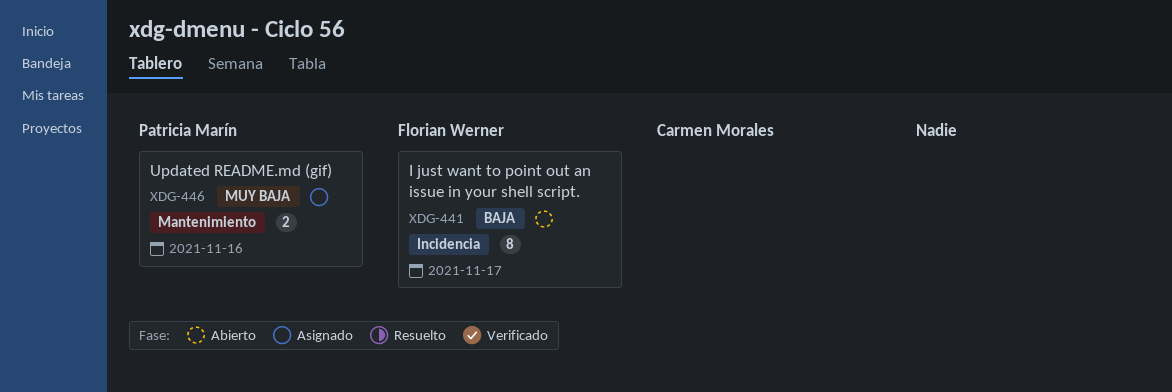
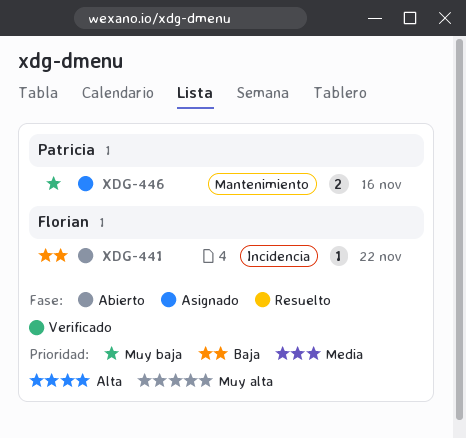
XDG-441, estimate: 8 -> 1
XDG-441, due: Nov 17 -> Nov 22

